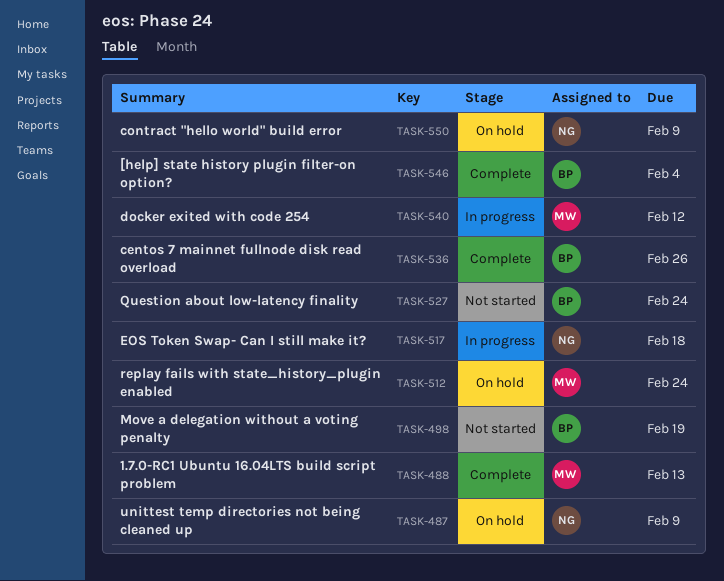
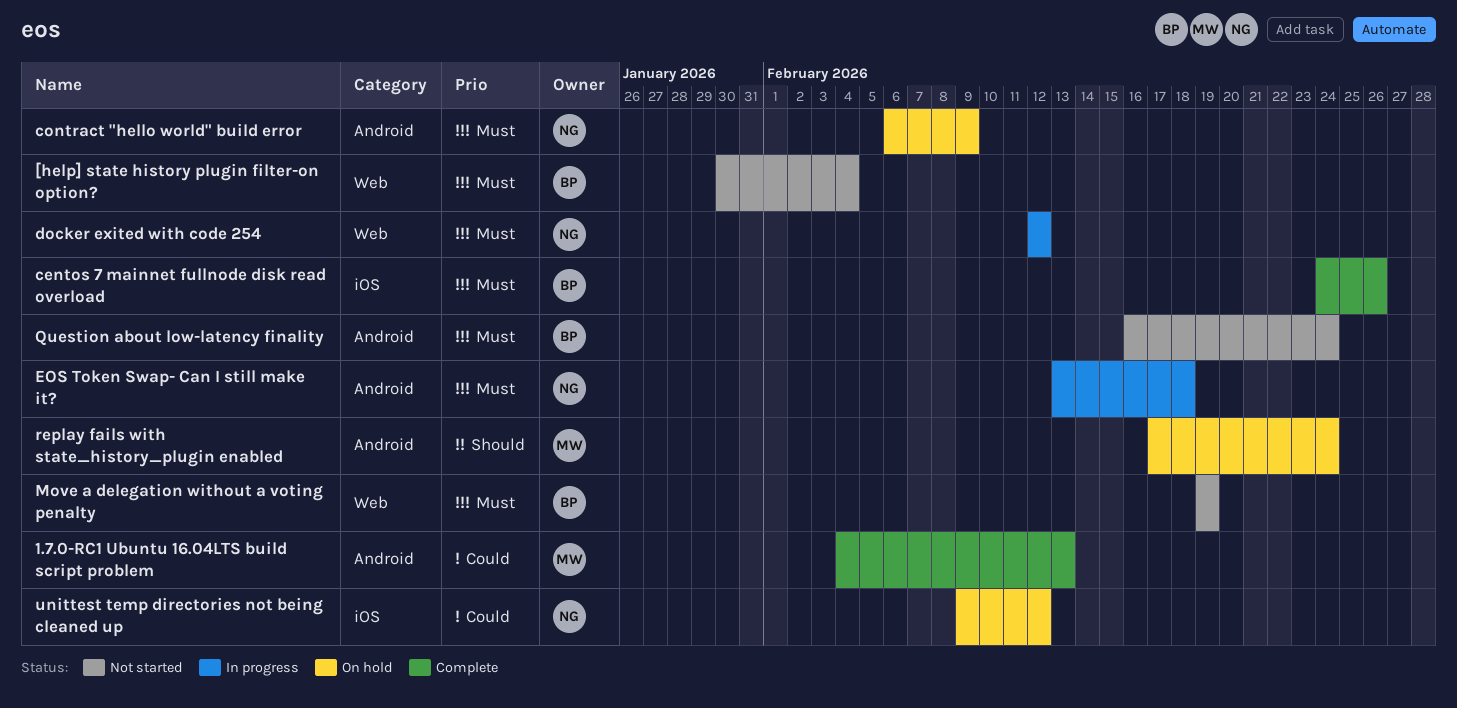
[help] state history plugin filter-on option?, status: Complete -> Not started
docker exited with code 254, owner: MW -> NG
unittest temp directories not being cleaned up, due: Feb 9 -> Feb 12

